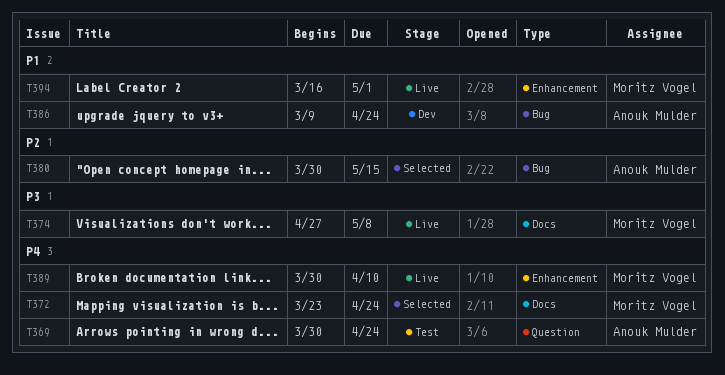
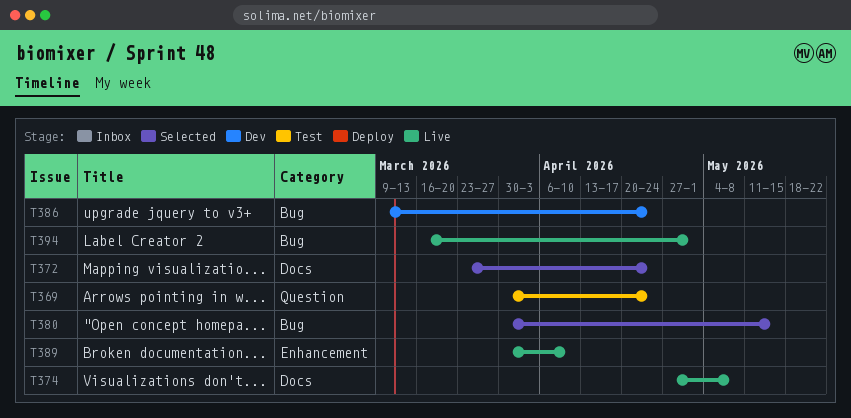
T394, label: Enhancement -> Bug

